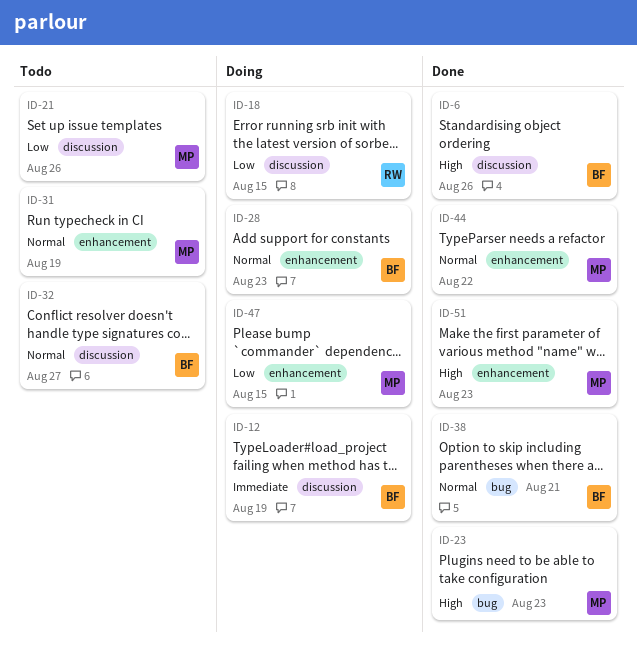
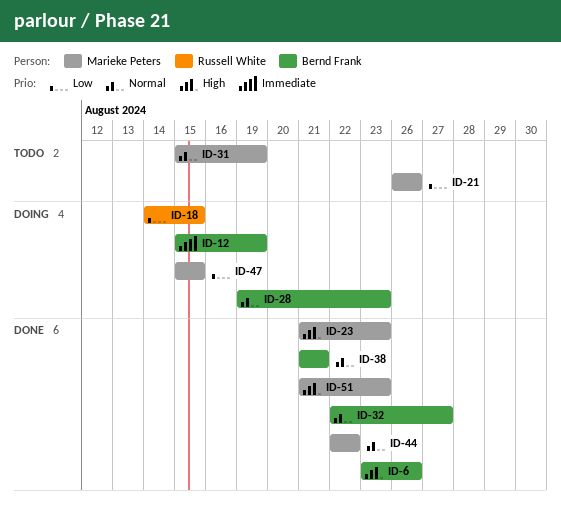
ID-32, status: Todo -> Done

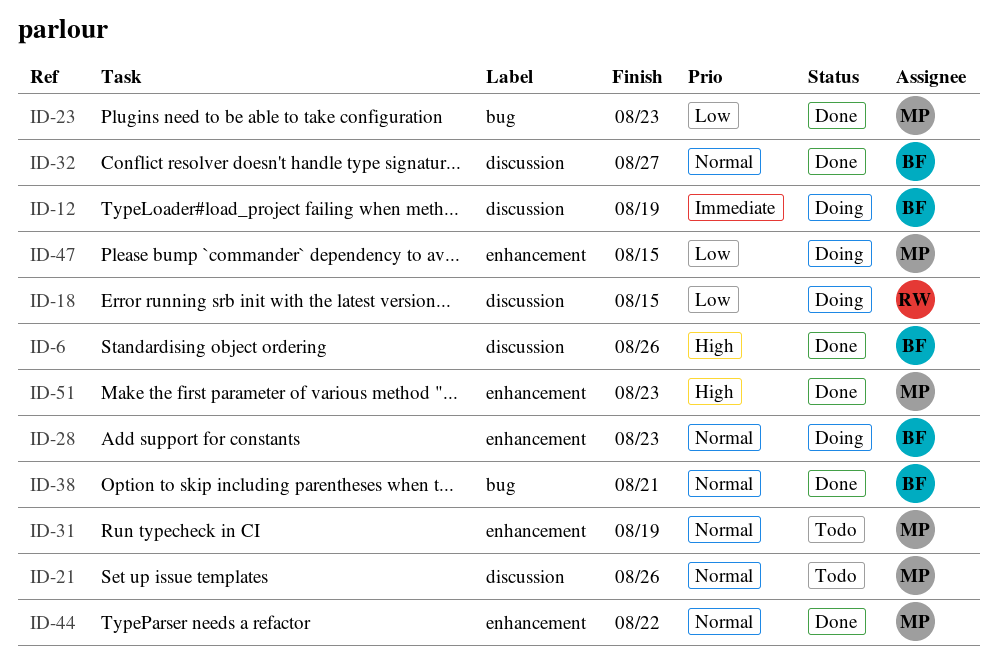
ID-21, priority: Low -> Normal
ID-23, priority: High -> Low

